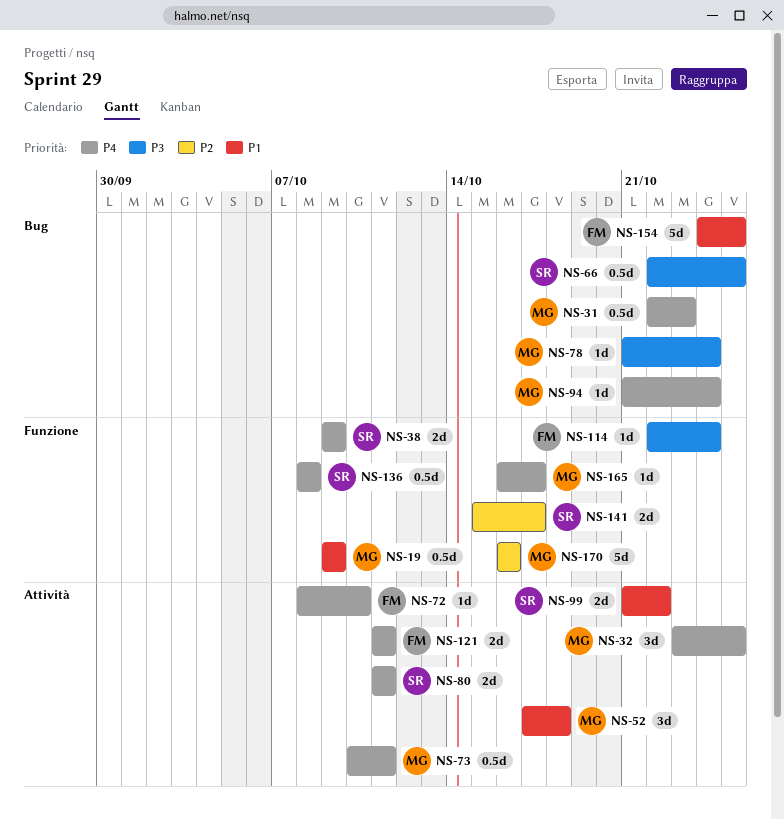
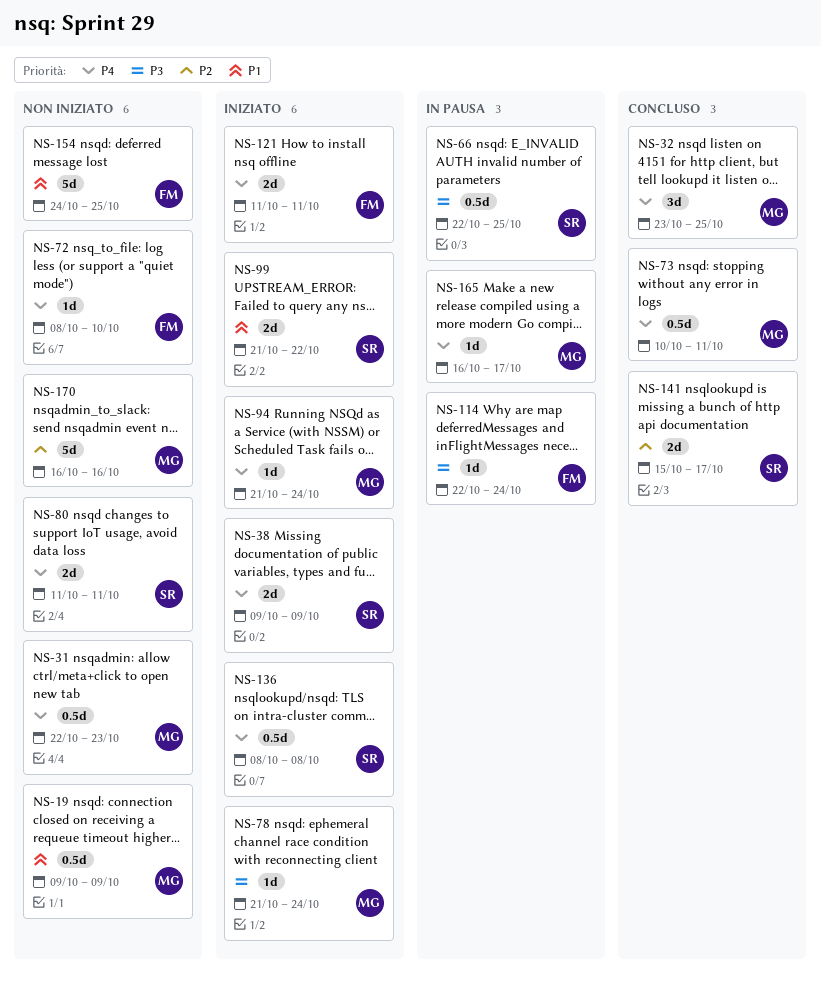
NS-52: present -> none

